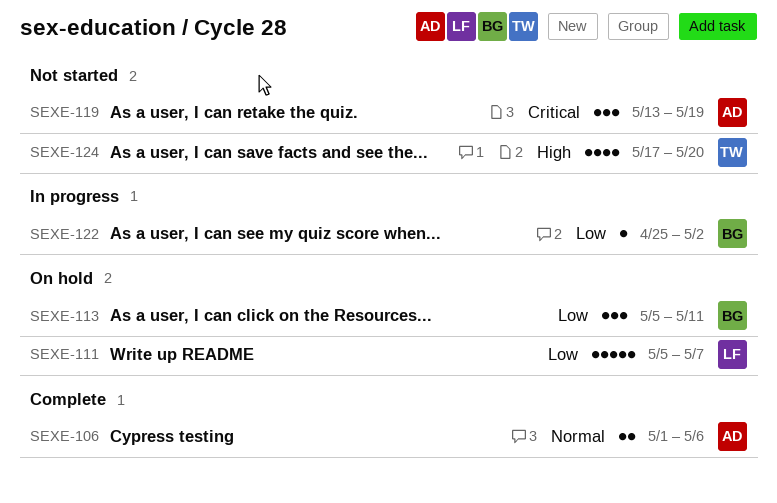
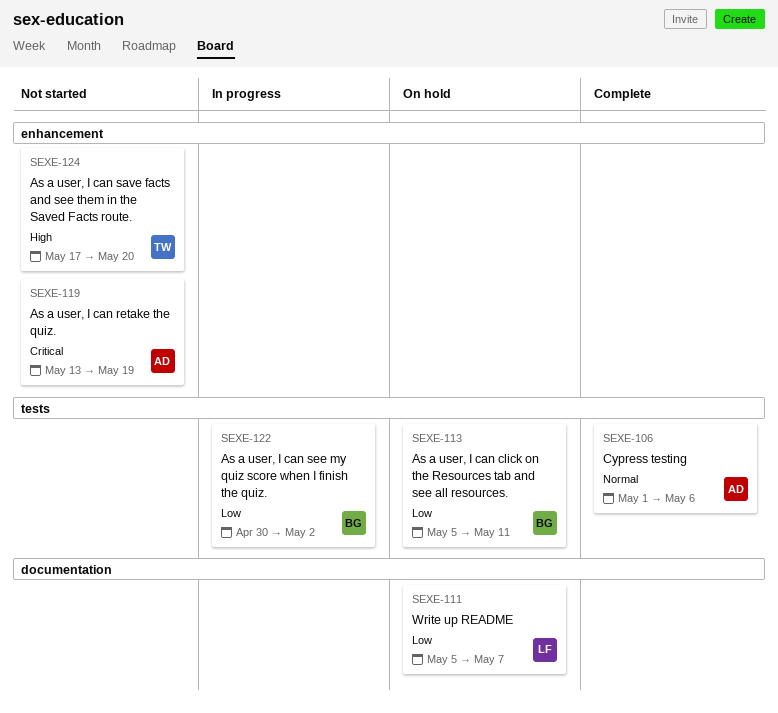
SEXE-122, start: Apr 25 -> Apr 30

